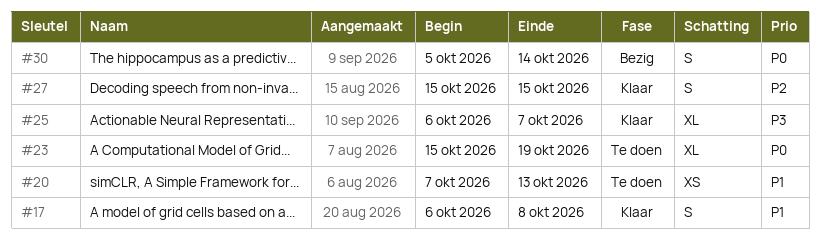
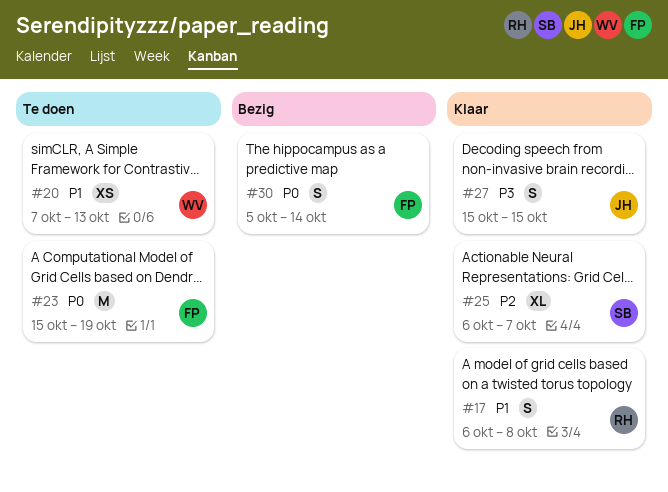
#23, estimate: XL -> M
#25, priority: P3 -> P2
#27, priority: P2 -> P3

